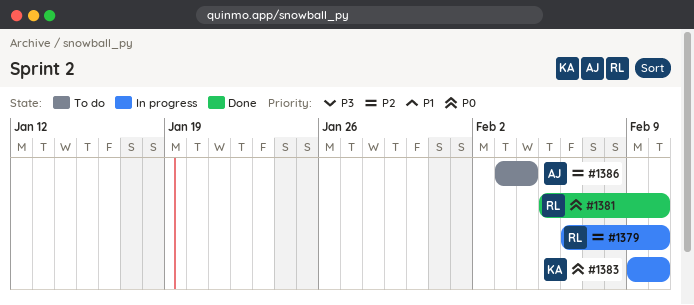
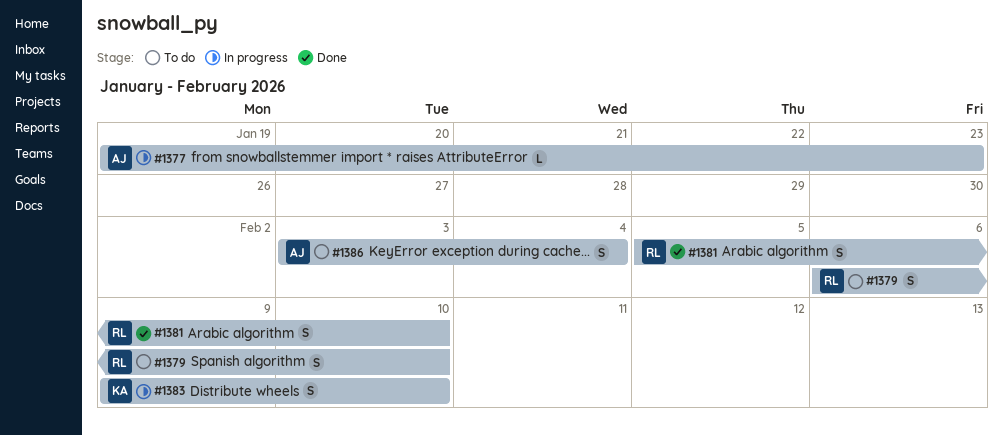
#1377: none -> present
#1379, status: In progress -> To do

